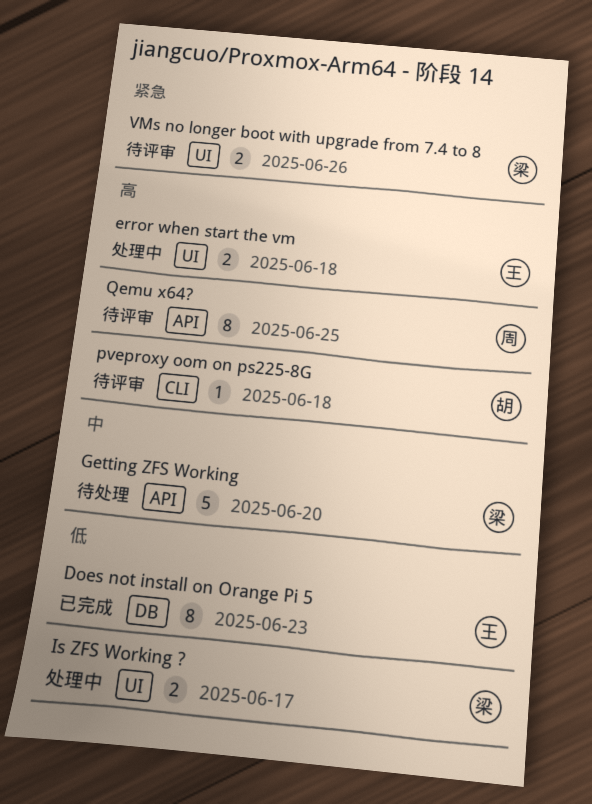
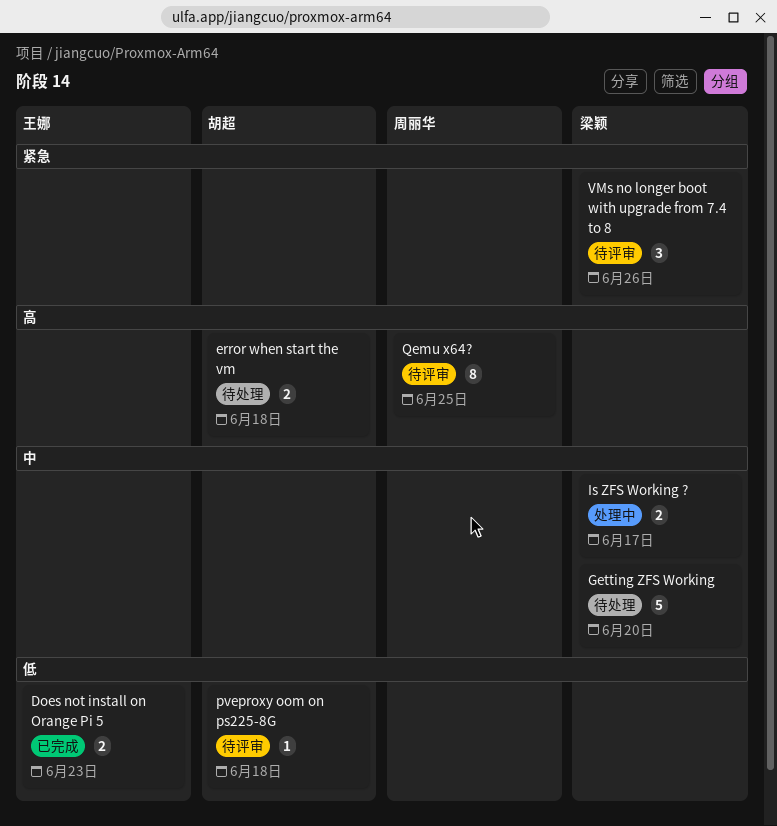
Does not install on Orange Pi 5, estimate: 8 -> 2
error when start the vm, status: 处理中 -> 待处理
error when start the vm, owner: 王娜 -> 胡超
Is ZFS Working ?, priority: 低 -> 中
pveproxy oom on ps225-8G, priority: 高 -> 低
VMs no longer boot with upgrade from 7.4 to 8, estimate: 2 -> 3

